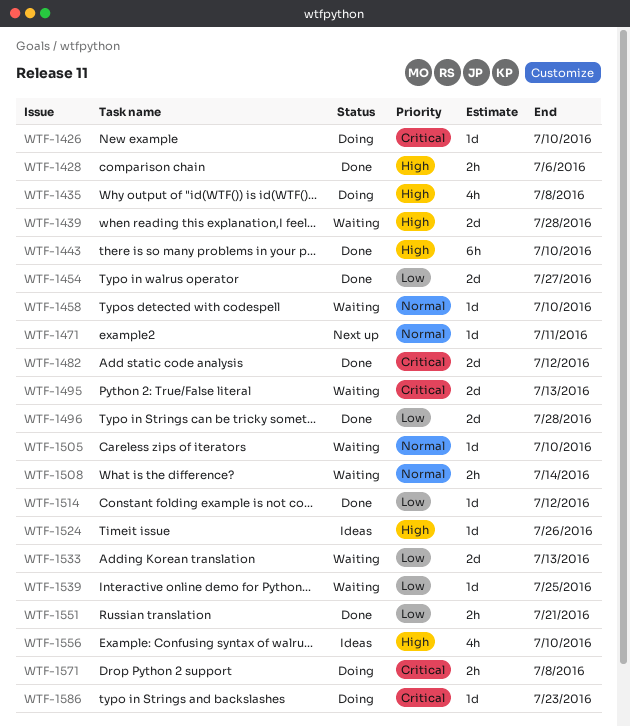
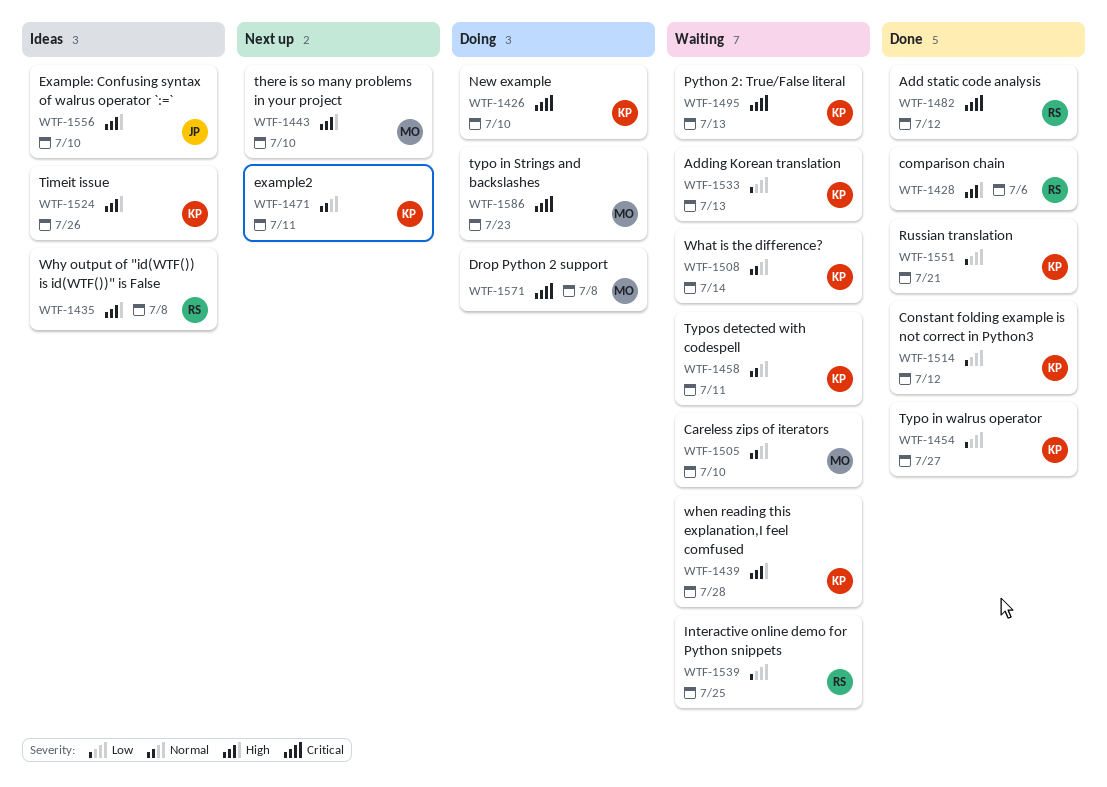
WTF-1435, status: Doing -> Ideas
WTF-1443, status: Done -> Next up
WTF-1458, due: Jul 10 -> Jul 11
WTF-1496: present -> none

